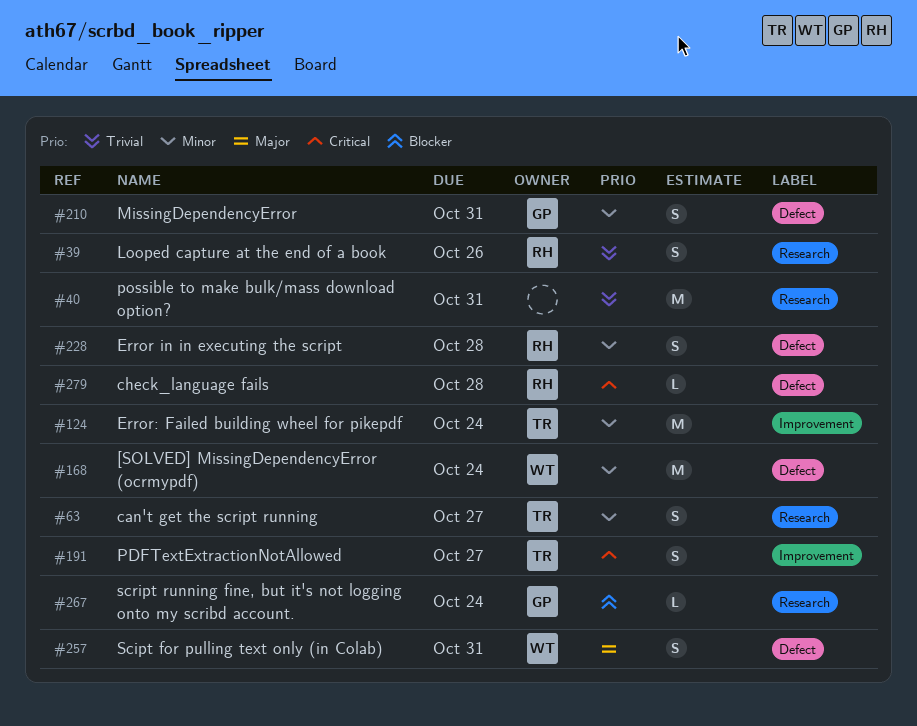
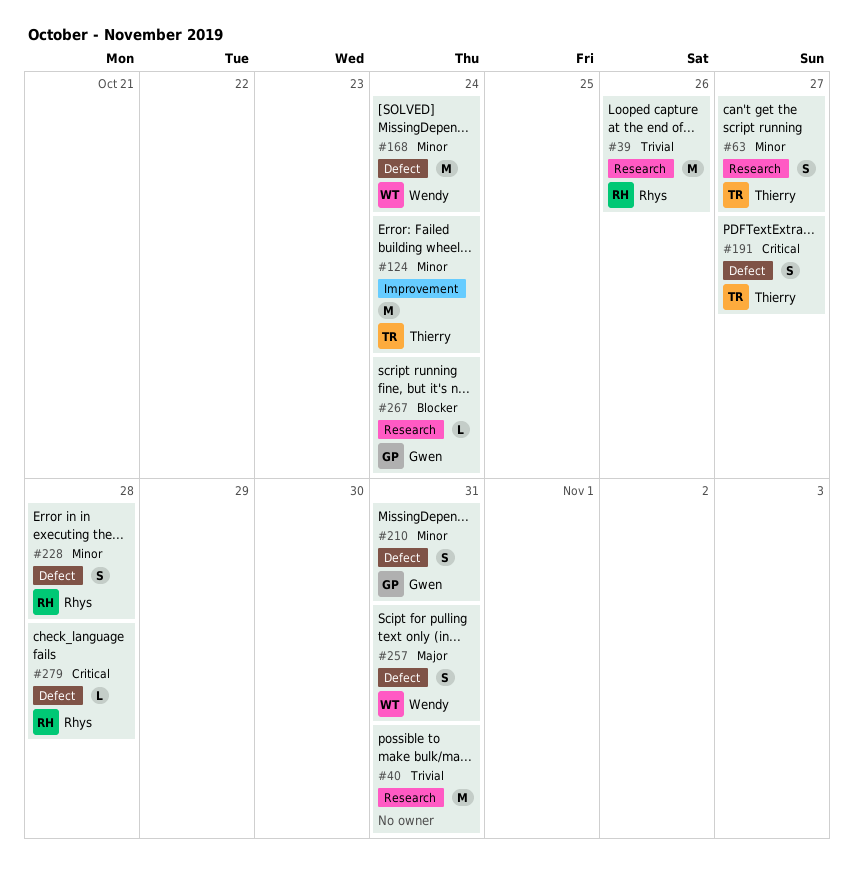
#39, estimate: S -> M
#191, label: Improvement -> Defect

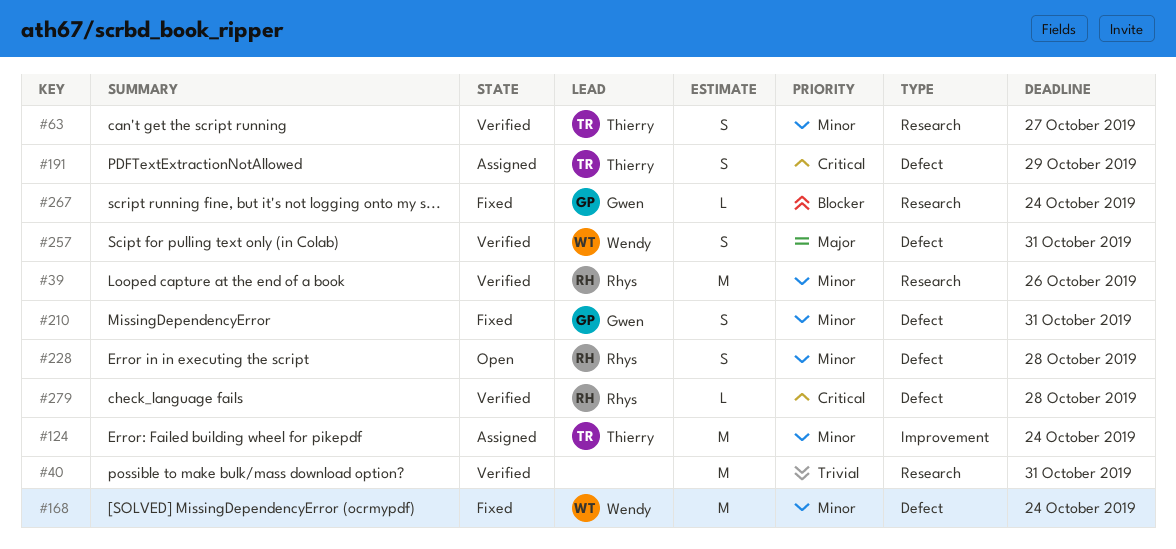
#39, priority: Trivial -> Minor
#191, due: Oct 27 -> Oct 29

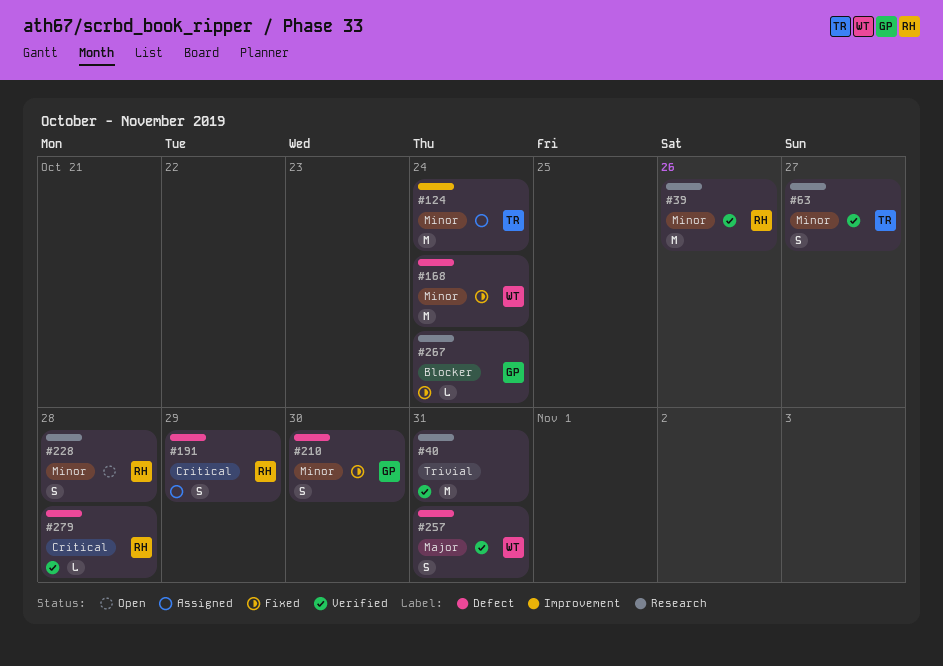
#191, owner: Thierry -> Rhys
#210, due: Oct 31 -> Oct 30
#228, label: Defect -> Research

